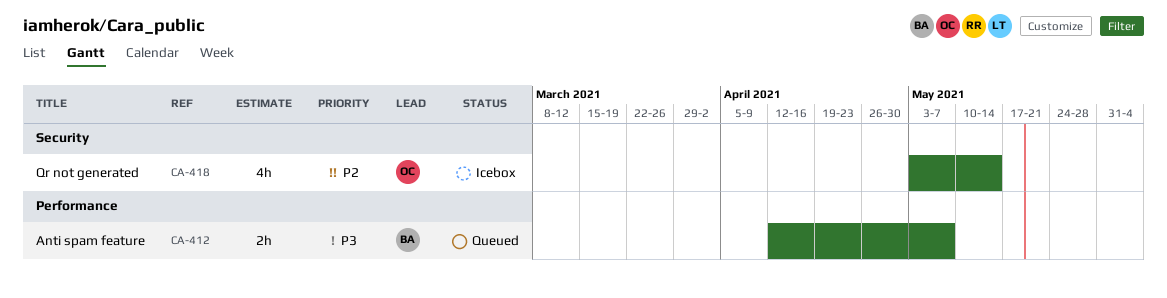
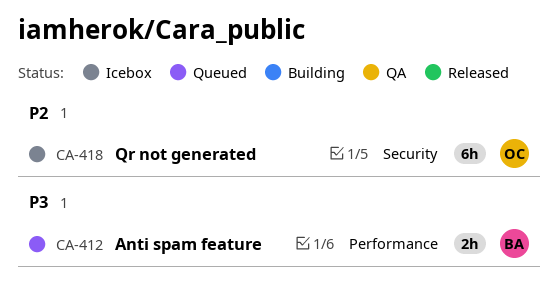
CA-418, estimate: 4h -> 6h

